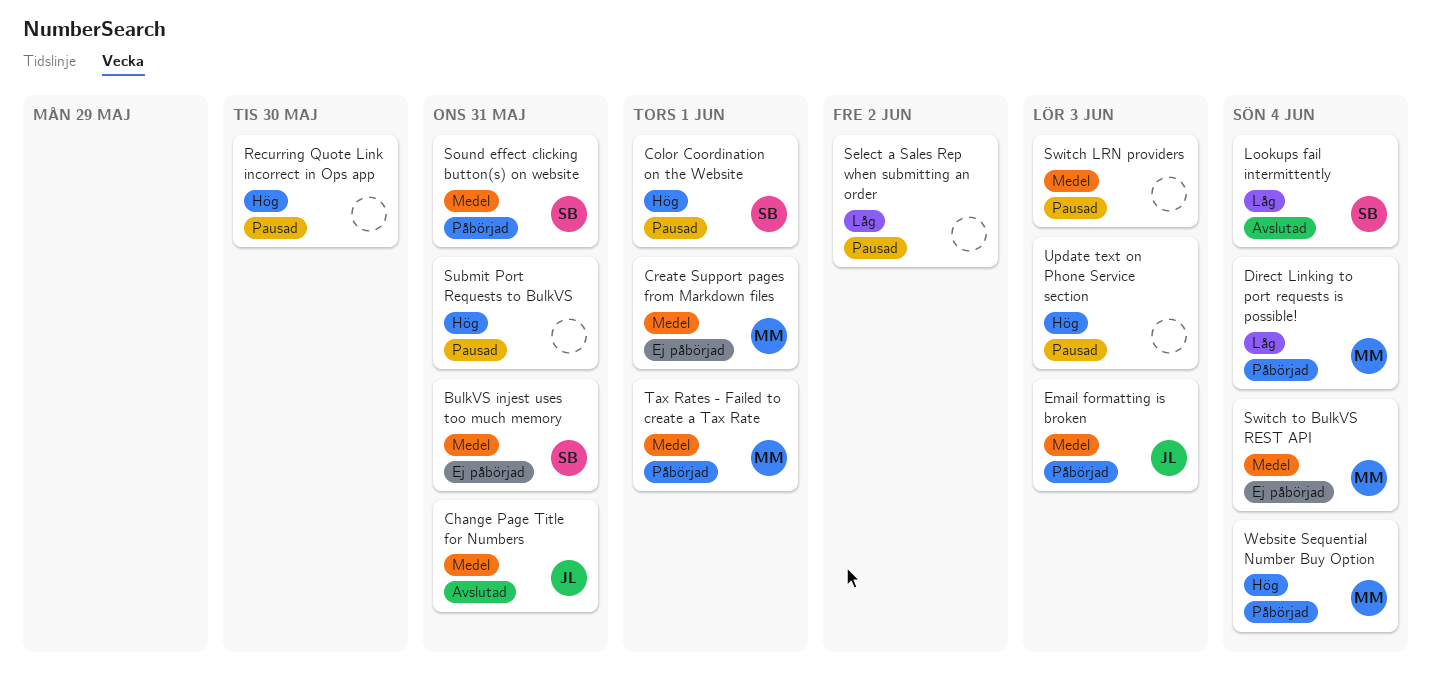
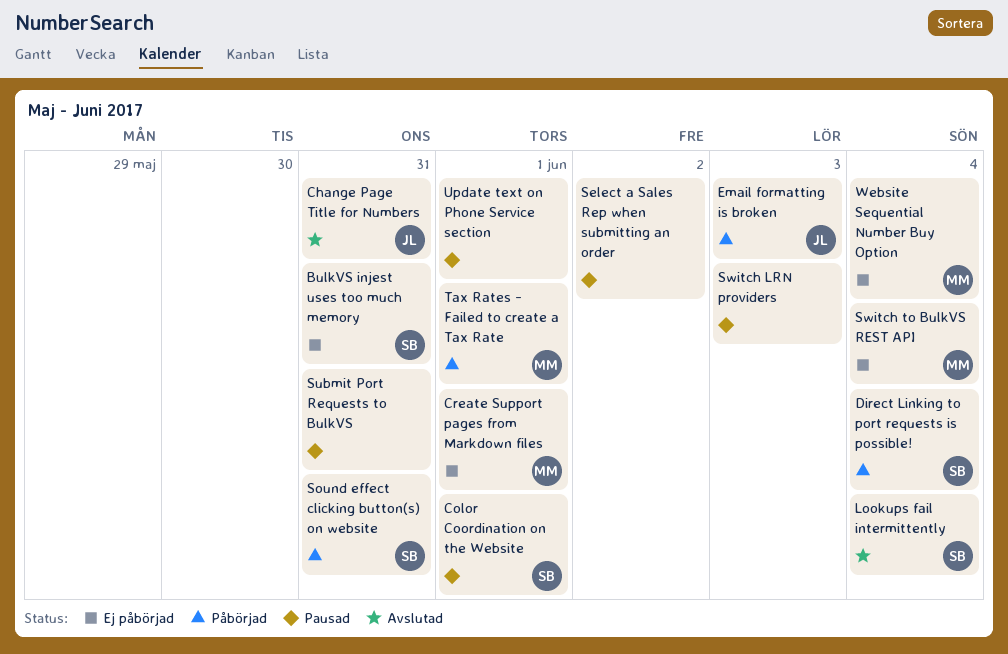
Direct Linking to port requests is possible!, owner: MM -> SB
Recurring Quote Link incorrect in Ops app: present -> none
Update text on Phone Service section, due: Jun 3 -> Jun 1
Website Sequential Number Buy Option, status: Påbörjad -> Ej påbörjad

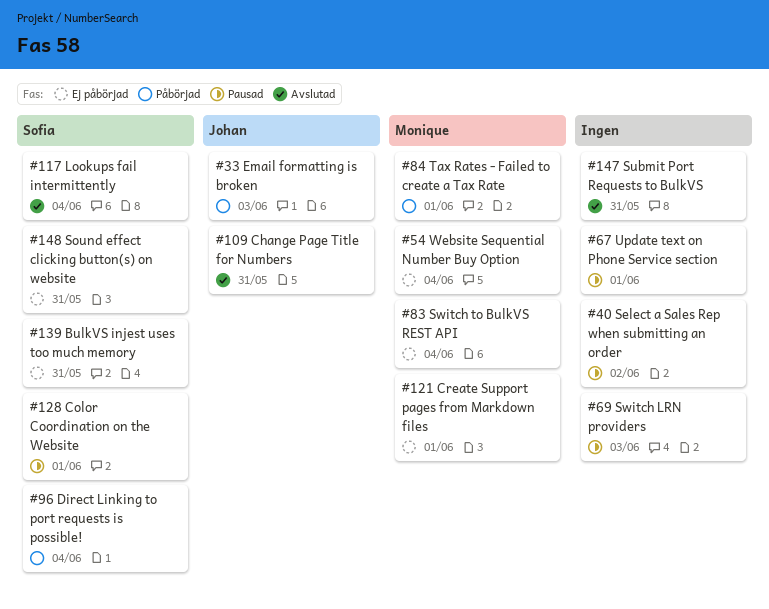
Sound effect clicking button(s) on website, status: Påbörjad -> Ej påbörjad
Submit Port Requests to BulkVS, status: Pausad -> Avslutad

